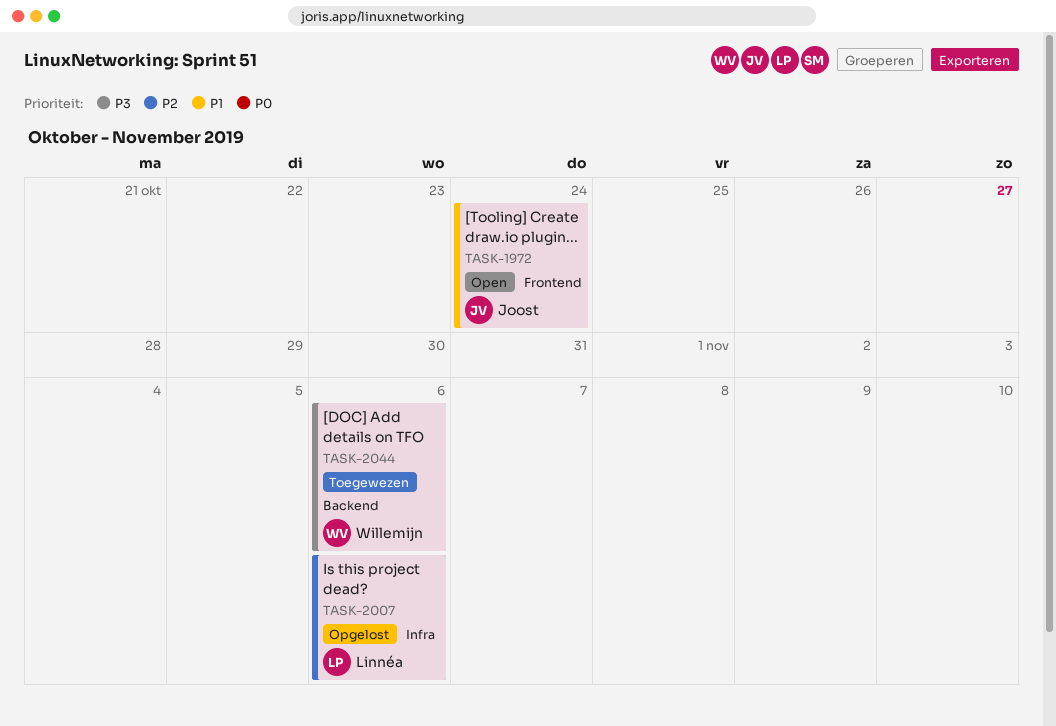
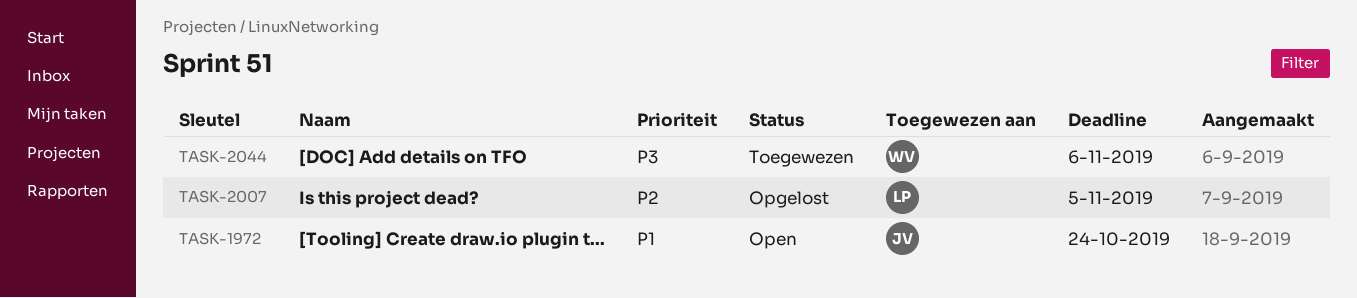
TASK-2007, due: Nov 6 -> Nov 5

